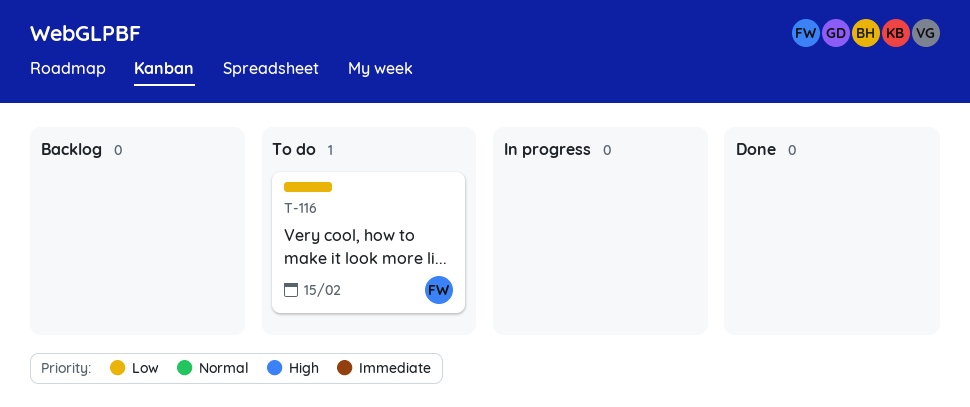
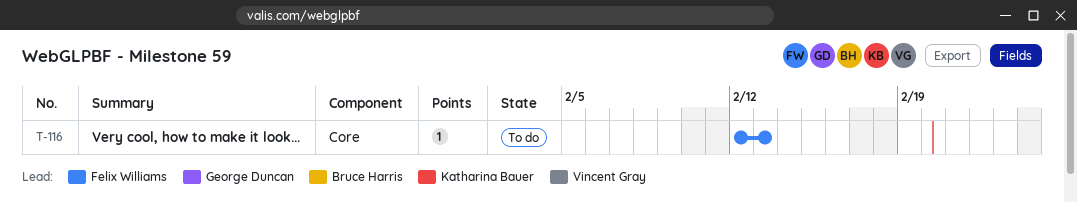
T-116, due: Feb 15 -> Feb 13

